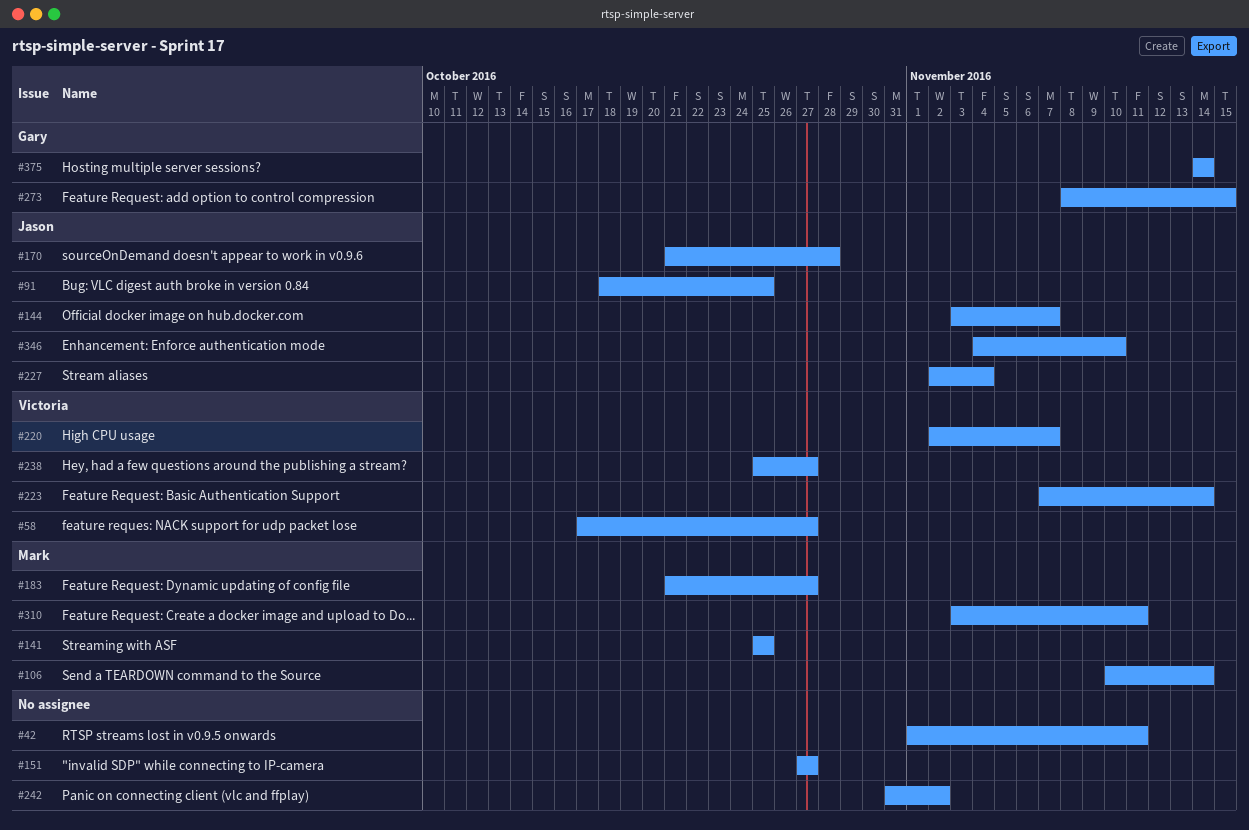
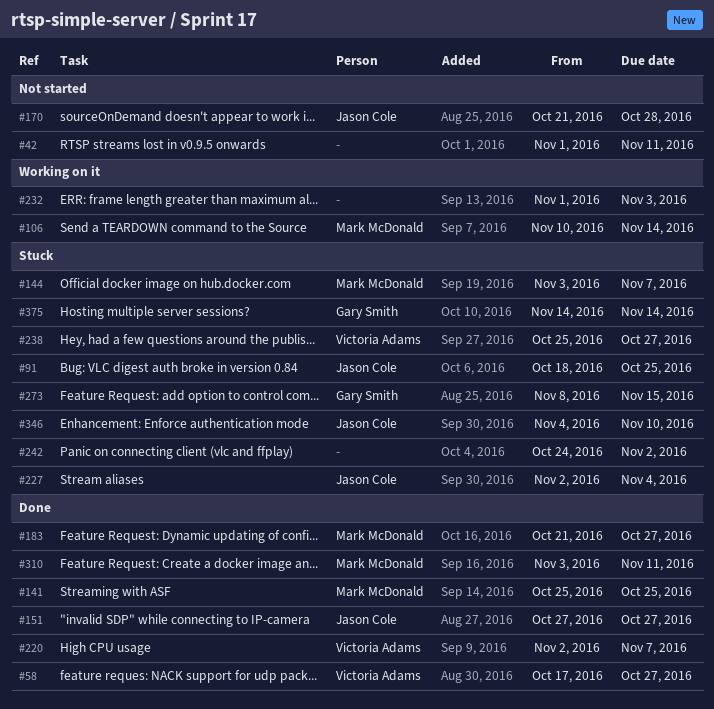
#144, owner: Jason Cole -> Mark McDonald
#151, owner: none -> Jason Cole
#223: present -> none
#232: none -> present
#242, start: Oct 31 -> Oct 24

